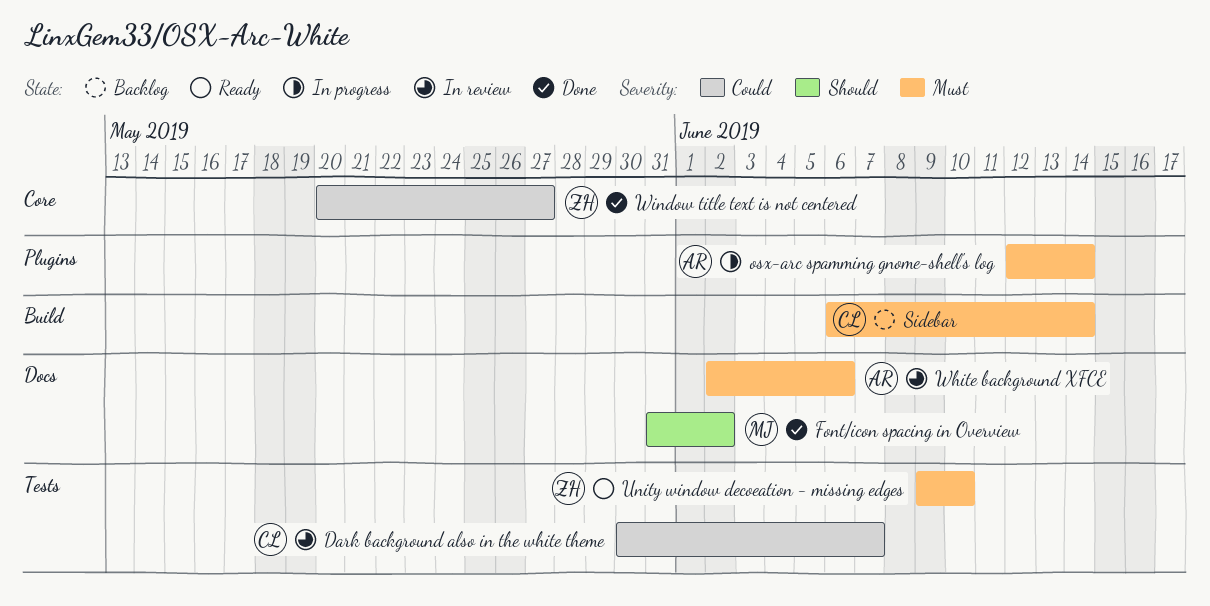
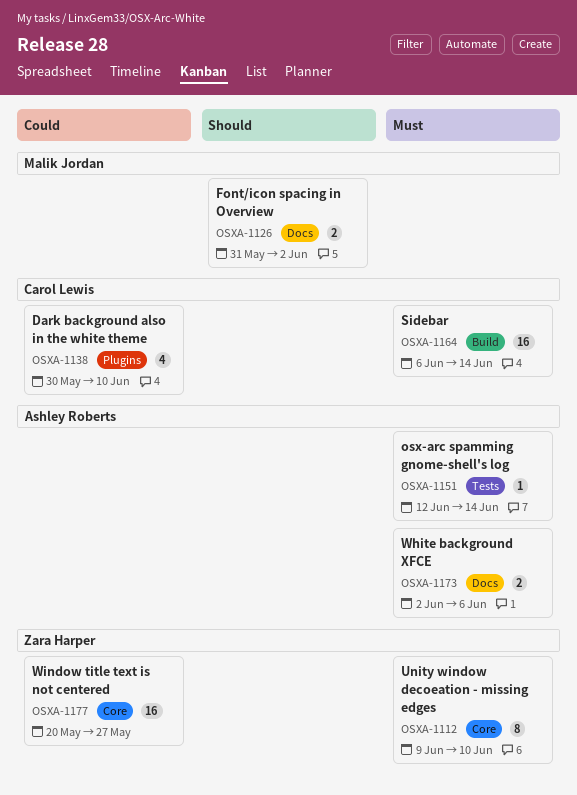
Dark background also in the white theme, label: Tests -> Plugins
Dark background also in the white theme, due: Jun 7 -> Jun 10
osx-arc spamming gnome-shell's log, label: Plugins -> Tests
Unity window decoeation - missing edges, label: Tests -> Core

